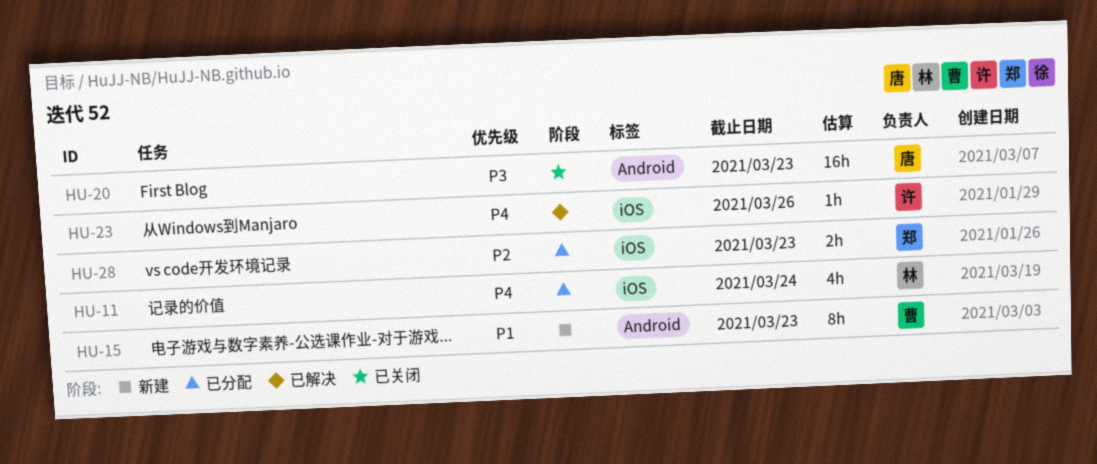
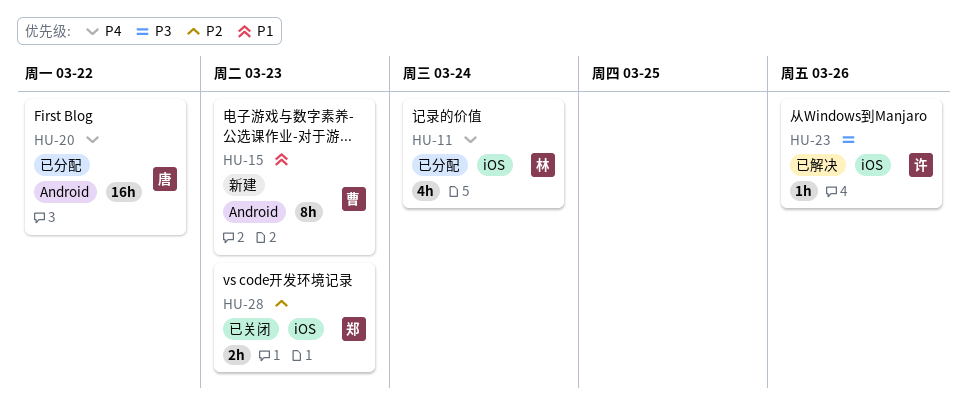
HU-20, status: 已关闭 -> 已分配
HU-20, priority: P3 -> P4
HU-20, due: Mar 23 -> Mar 22
HU-23, priority: P4 -> P3
HU-28, status: 已分配 -> 已关闭

